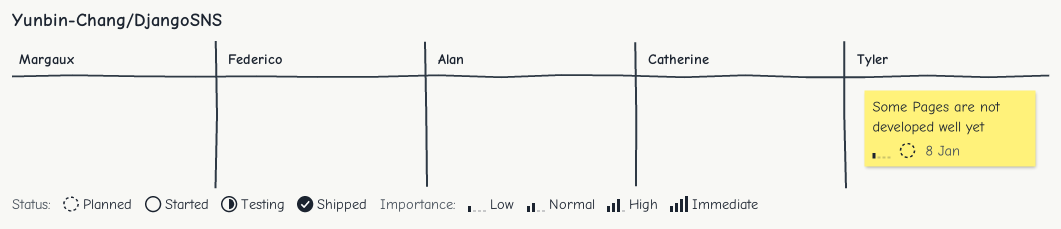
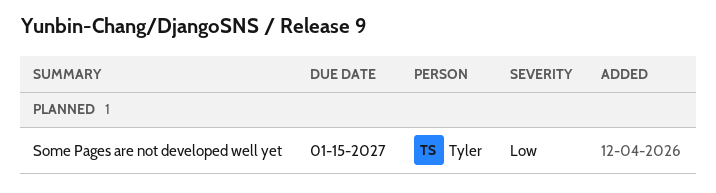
Some Pages are not developed well yet, due: Jan 8 -> Jan 15

